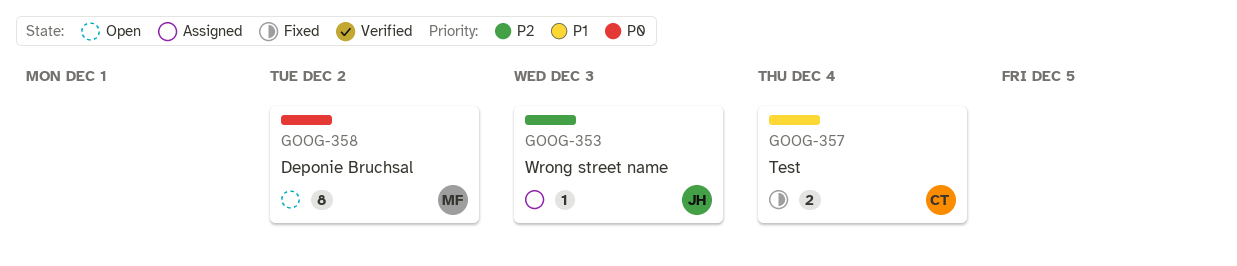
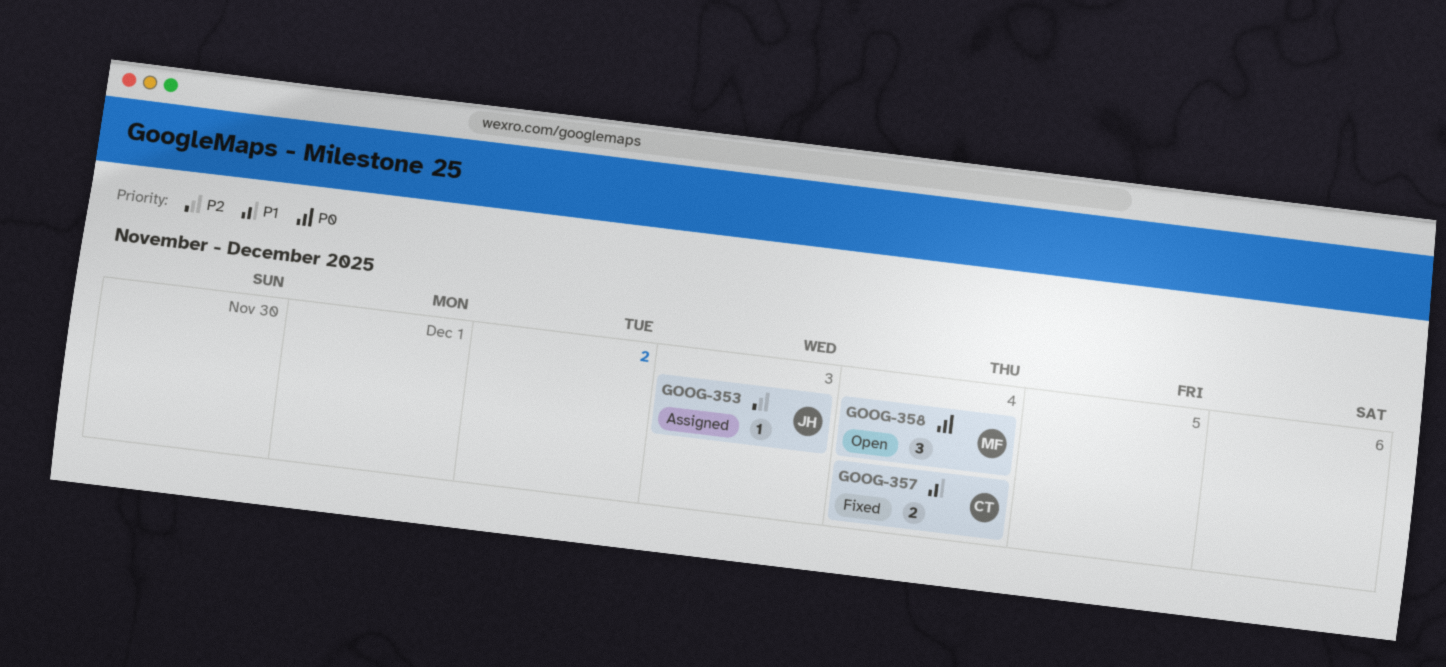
GOOG-358, estimate: 8 -> 3
GOOG-358, due: Dec 2 -> Dec 4

